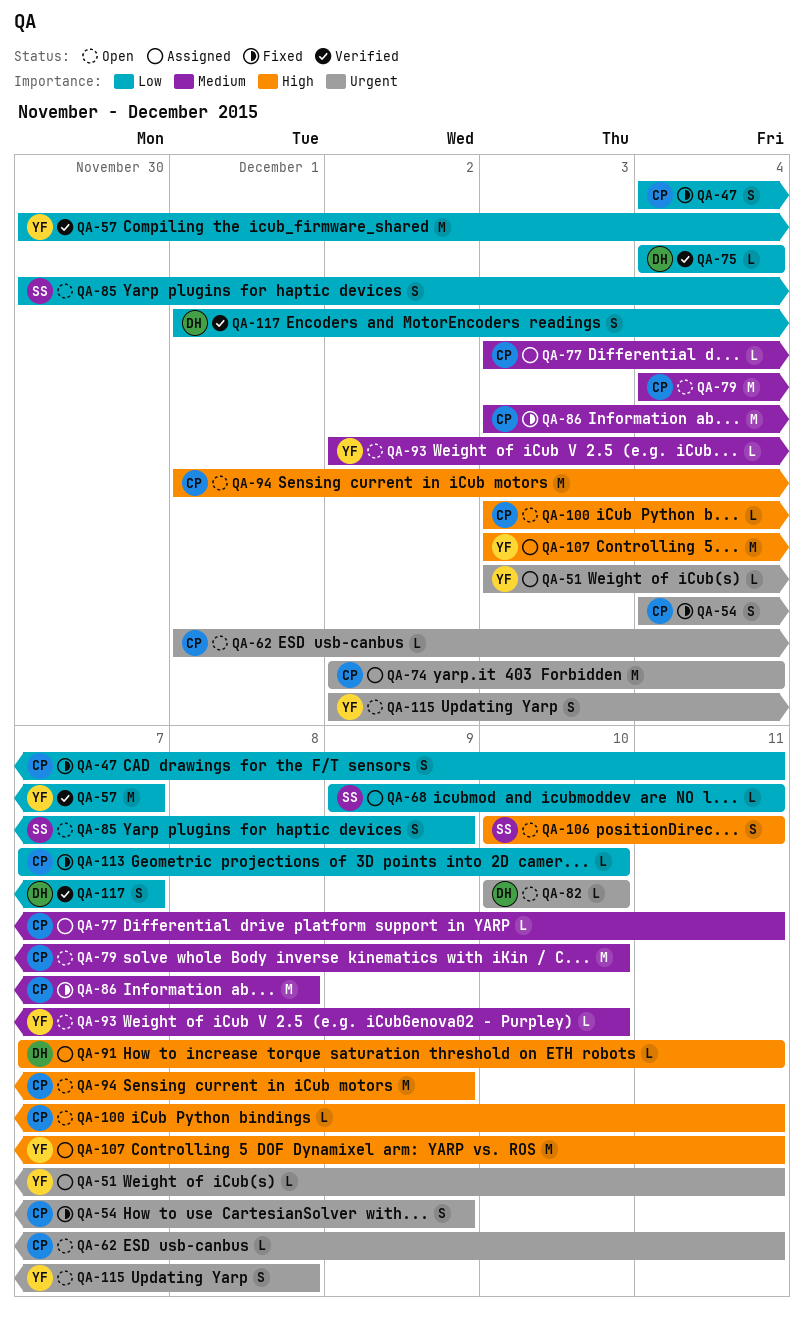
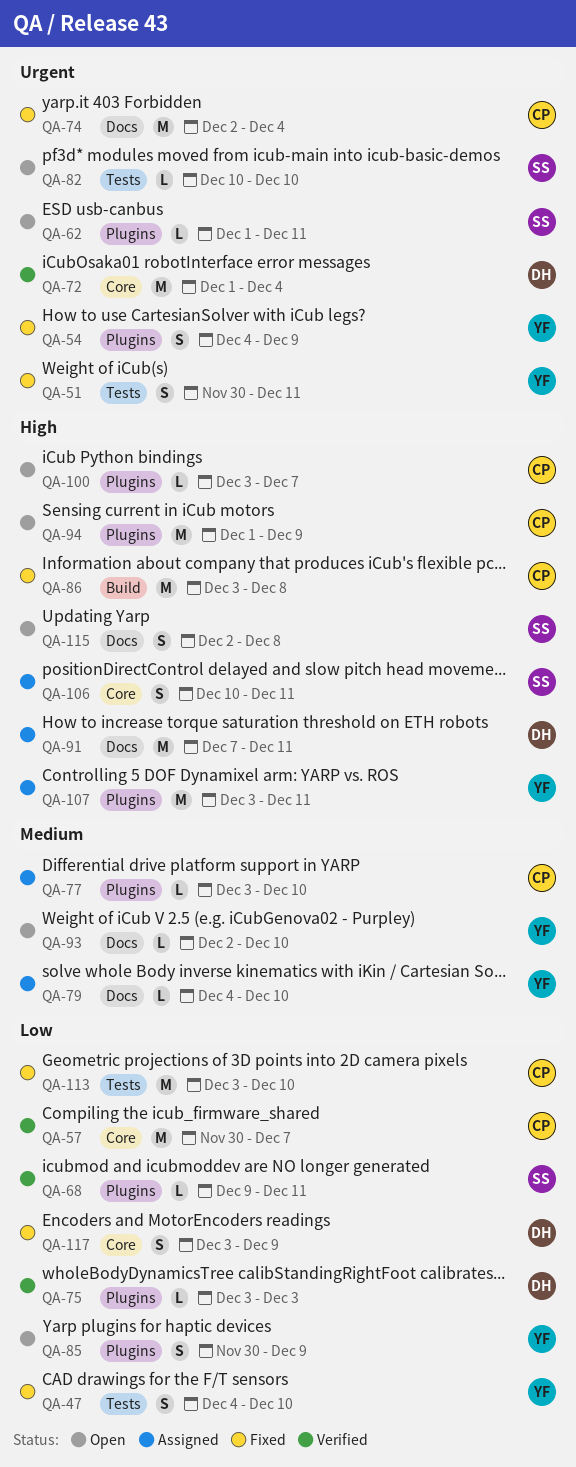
QA-47, owner: CP -> YF
QA-47, due: Dec 11 -> Dec 10
QA-51, status: Assigned -> Fixed
QA-51, estimate: L -> S
QA-51, start: Dec 3 -> Nov 30
QA-54, owner: CP -> YF
QA-57, owner: YF -> CP
QA-62, owner: CP -> SS
QA-68, status: Assigned -> Verified
QA-72: none -> present
QA-74, status: Assigned -> Fixed
QA-75, start: Dec 4 -> Dec 3
QA-75, due: Dec 4 -> Dec 3
QA-77, due: Dec 11 -> Dec 10
QA-79, status: Open -> Assigned
QA-79, owner: CP -> YF
QA-79, estimate: M -> L
QA-82, owner: DH -> SS
QA-85, owner: SS -> YF
QA-86, priority: Medium -> High
QA-91, estimate: L -> M
QA-100, due: Dec 11 -> Dec 7
QA-106, status: Open -> Assigned
QA-113, estimate: L -> M
QA-113, start: Dec 7 -> Dec 3
QA-115, owner: YF -> SS
QA-115, priority: Urgent -> High
QA-117, status: Verified -> Fixed
QA-117, start: Dec 1 -> Dec 3
QA-117, due: Dec 7 -> Dec 9

